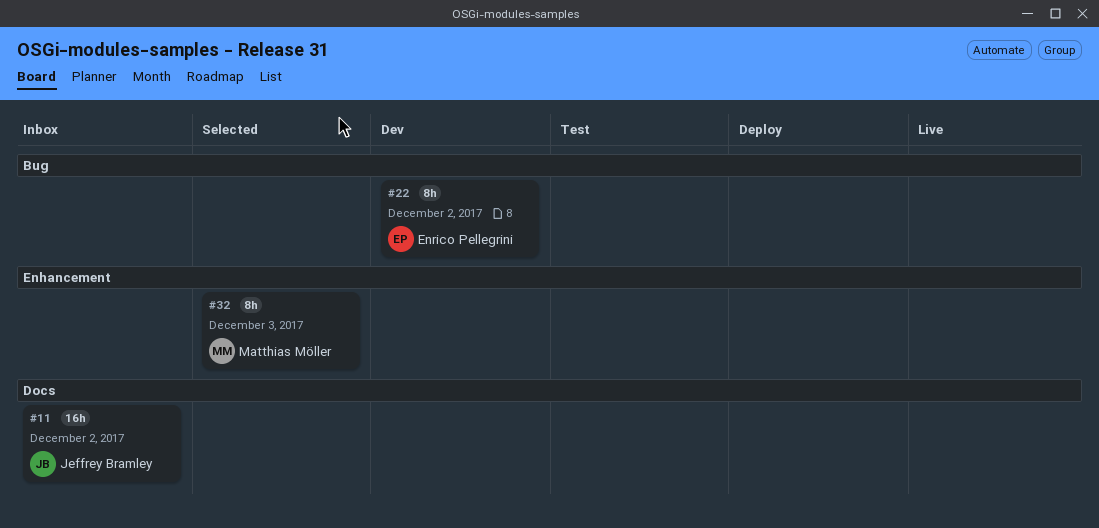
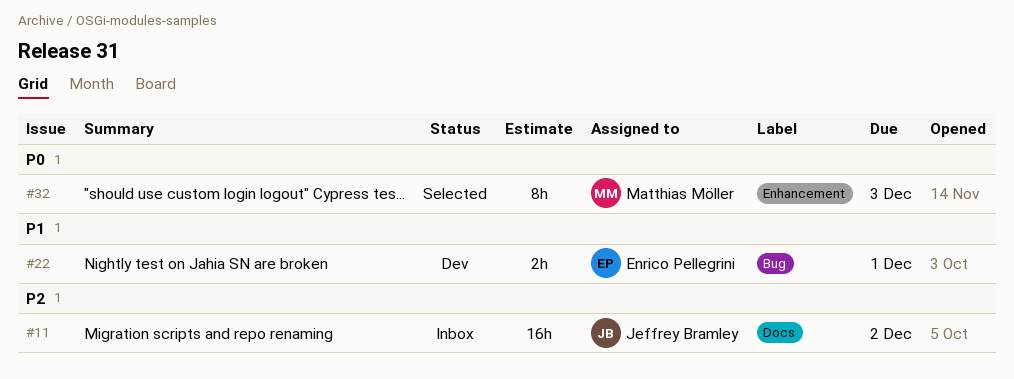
#22, estimate: 8h -> 2h
#22, due: Dec 2 -> Dec 1

